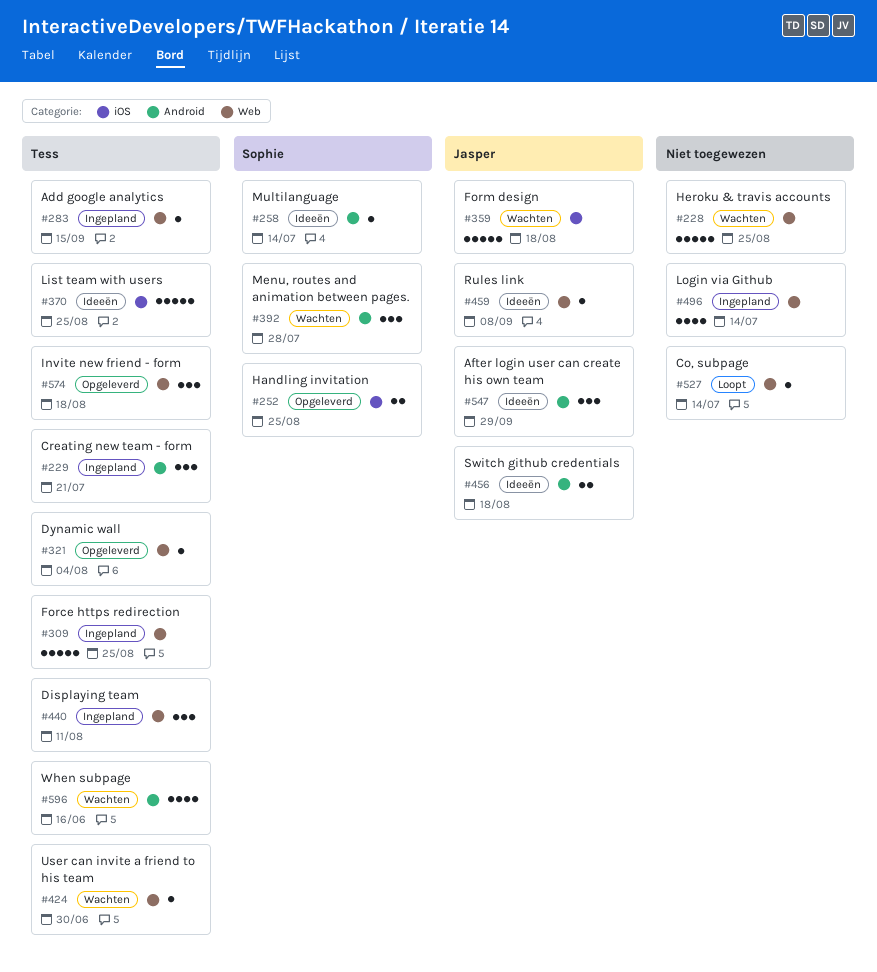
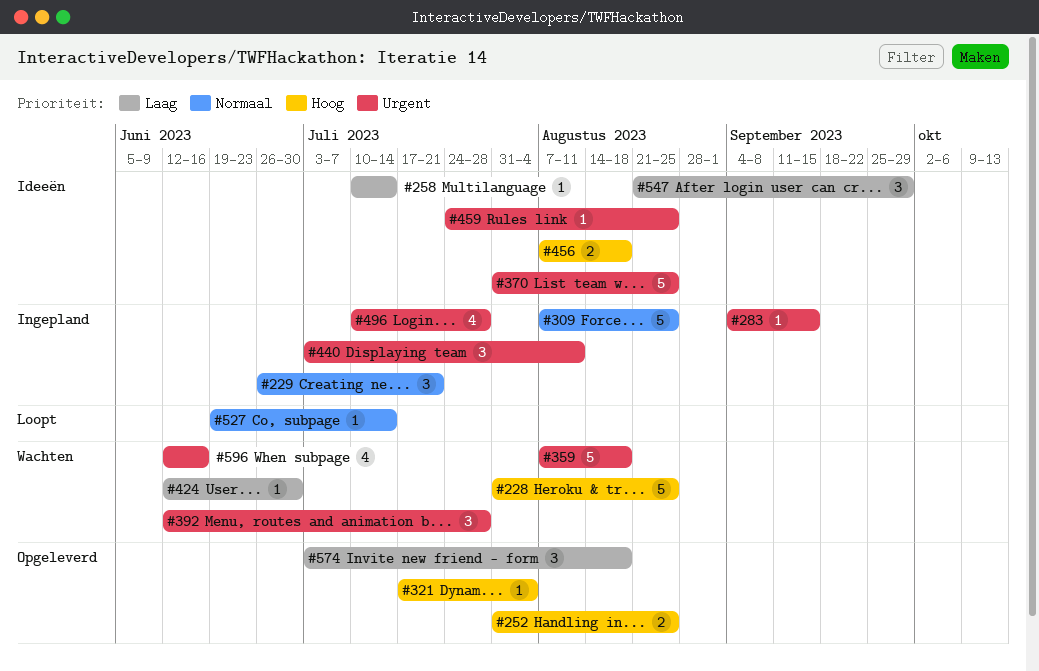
#459, due: Sep 8 -> Aug 25
#496, due: Jul 14 -> Jul 28

